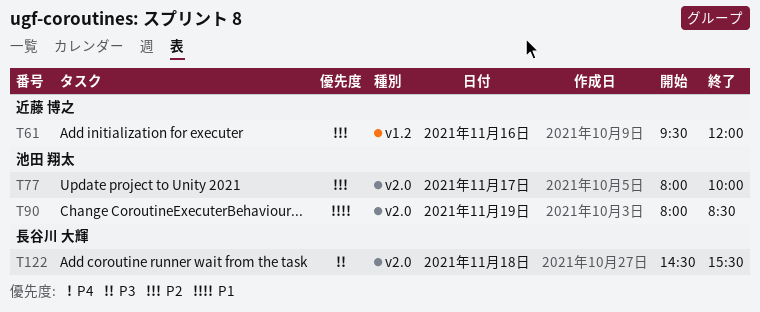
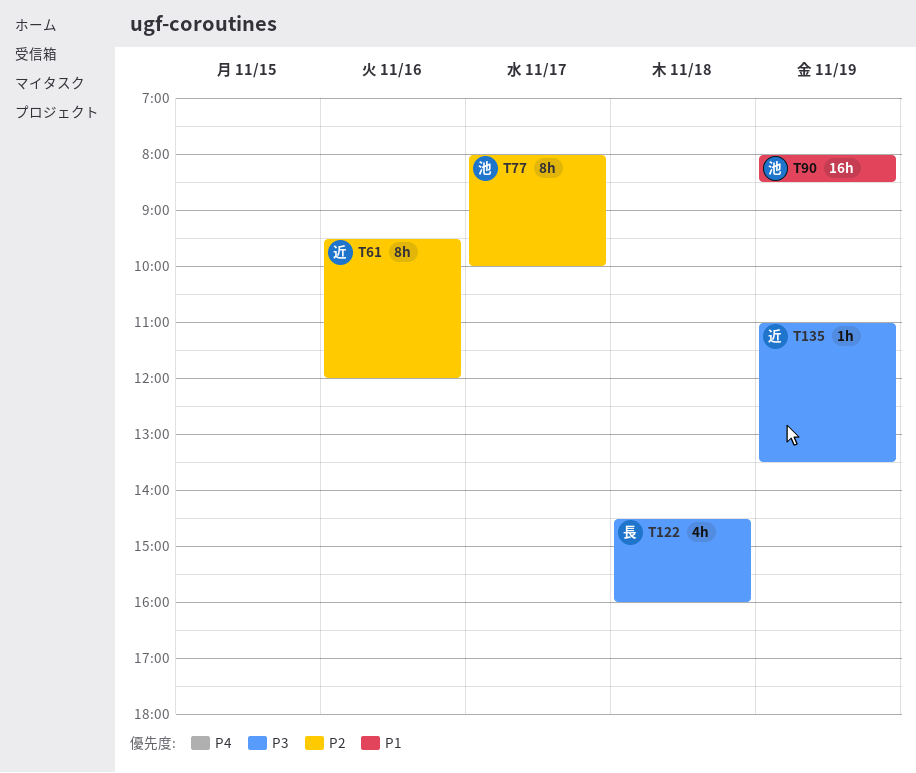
T122, ends: 15:30 -> 16:00
T135: none -> present

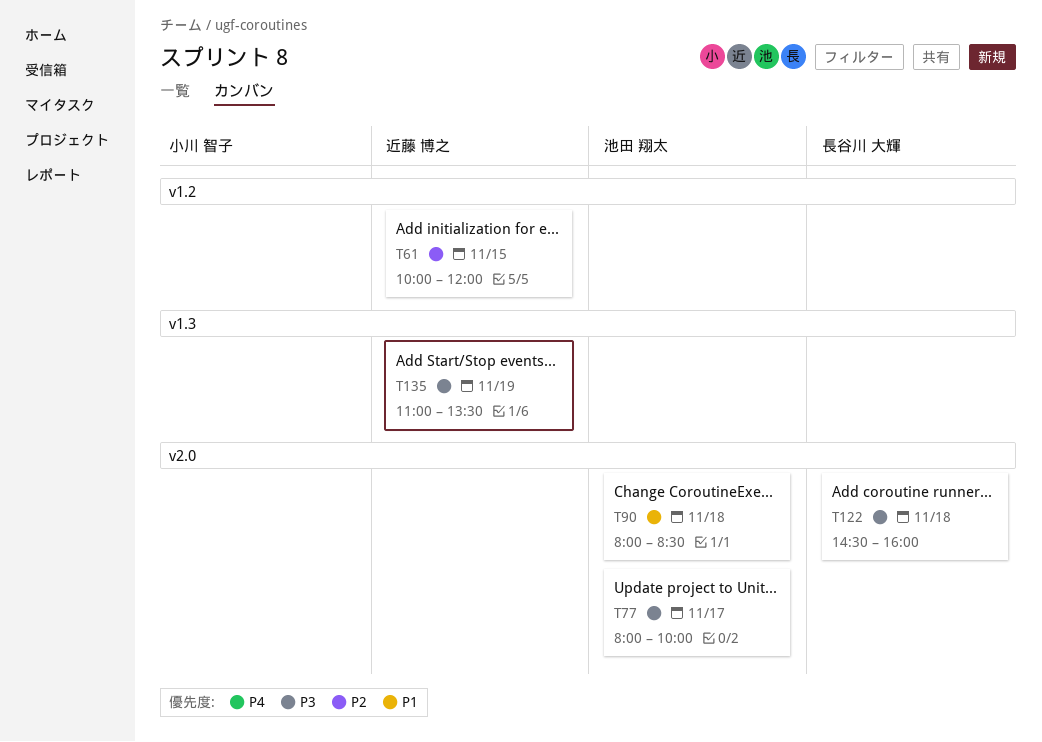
T61, day: Nov 16 -> Nov 15
T61, begins: 09:30 -> 10:00
T77, priority: P2 -> P3
T90, day: Nov 19 -> Nov 18

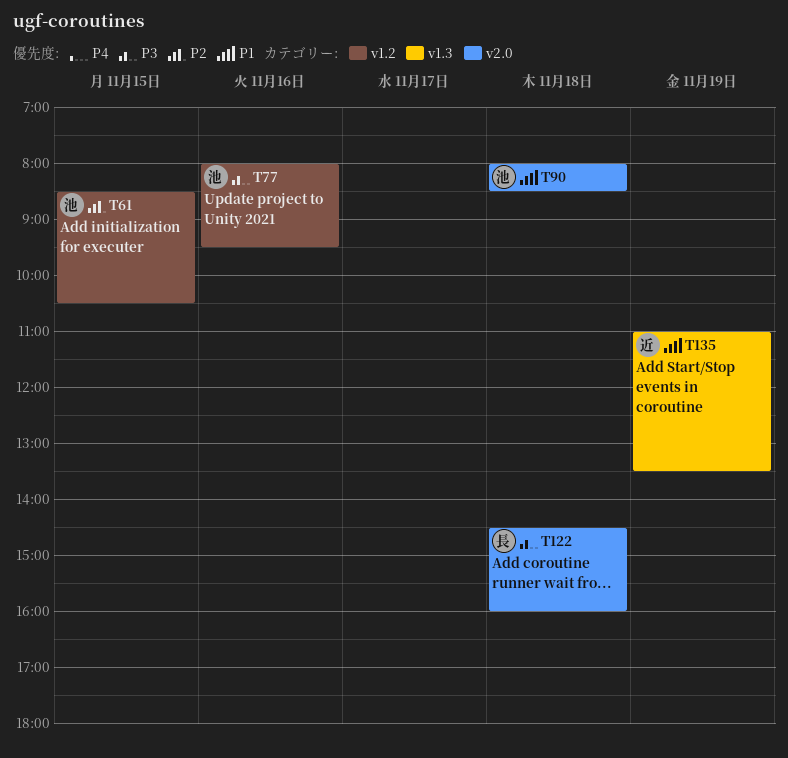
T61, owner: 近藤 博之 -> 池田 翔太
T61, begins: 10:00 -> 08:30
T61, ends: 12:00 -> 10:30
T77, label: v2.0 -> v1.2
T77, day: Nov 17 -> Nov 16
T77, ends: 10:00 -> 09:30
T135, priority: P3 -> P1

